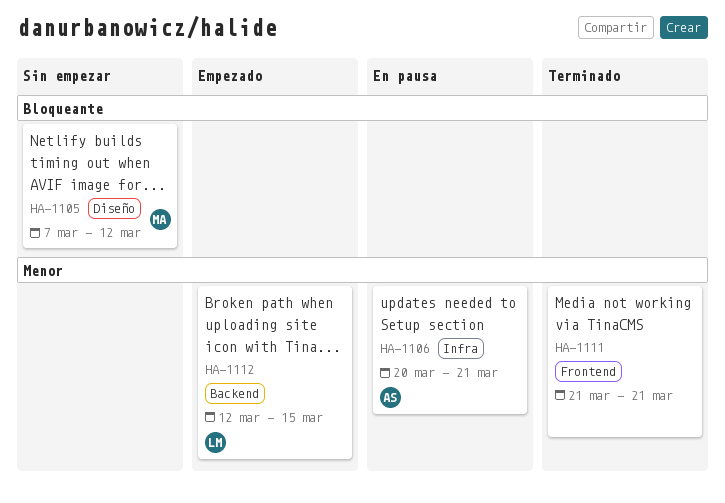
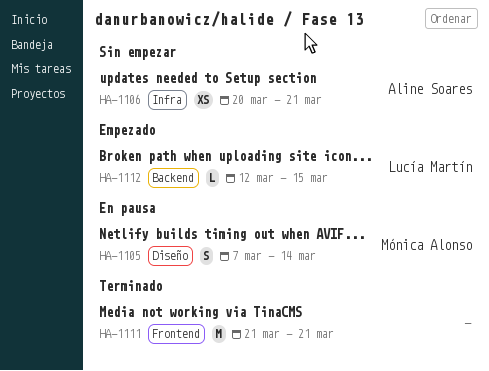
HA-1105, status: Sin empezar -> En pausa
HA-1105, due: Mar 12 -> Mar 14
HA-1106, status: En pausa -> Sin empezar

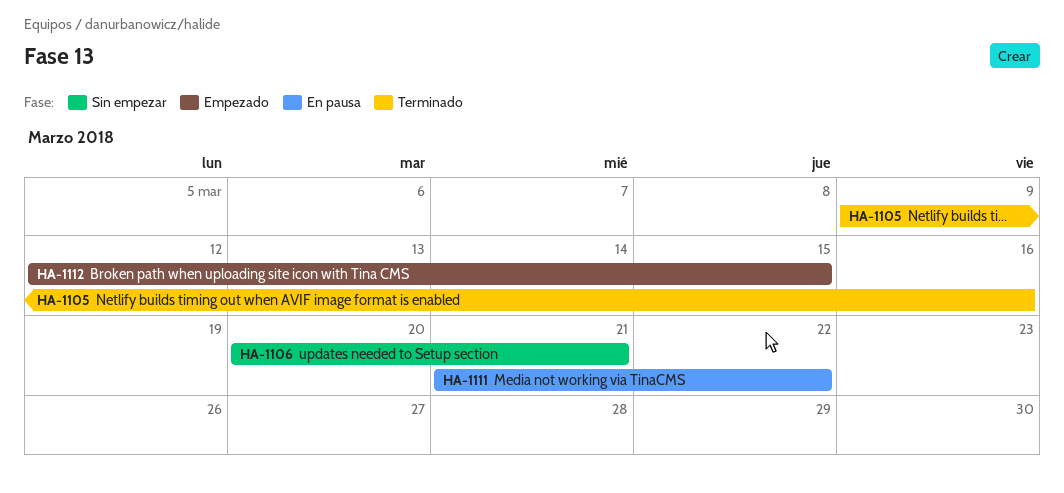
HA-1105, status: En pausa -> Terminado
HA-1105, start: Mar 7 -> Mar 9
HA-1105, due: Mar 14 -> Mar 16
HA-1111, status: Terminado -> En pausa
HA-1111, due: Mar 21 -> Mar 22

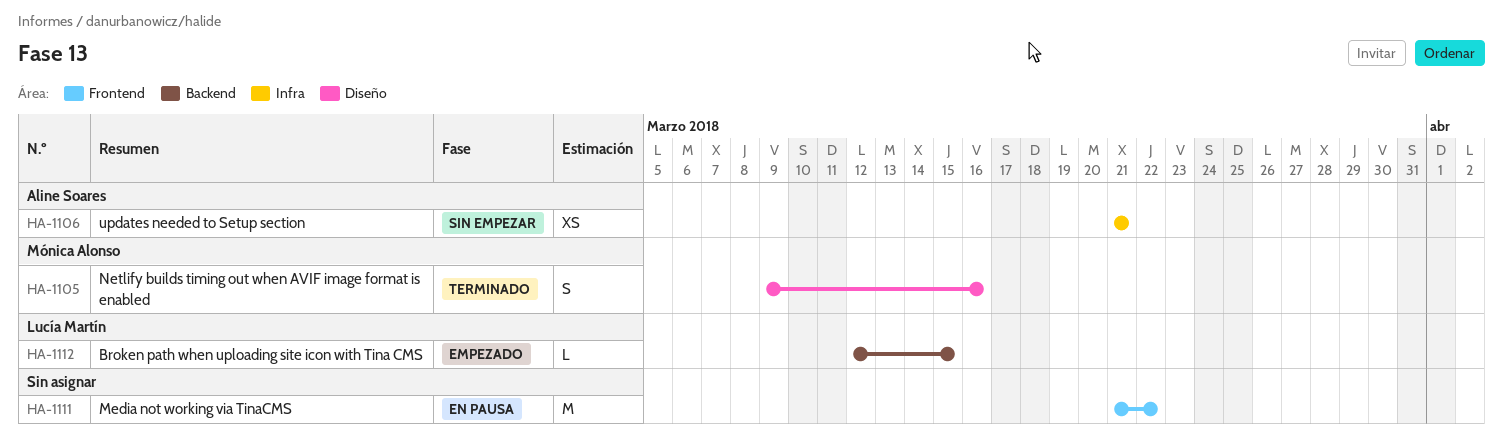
HA-1106, start: Mar 20 -> Mar 21

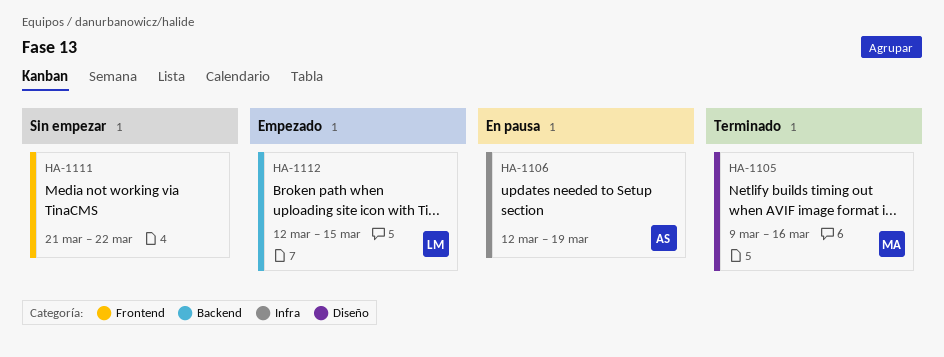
HA-1106, status: Sin empezar -> En pausa
HA-1106, start: Mar 21 -> Mar 12
HA-1106, due: Mar 21 -> Mar 19
HA-1111, status: En pausa -> Sin empezar

